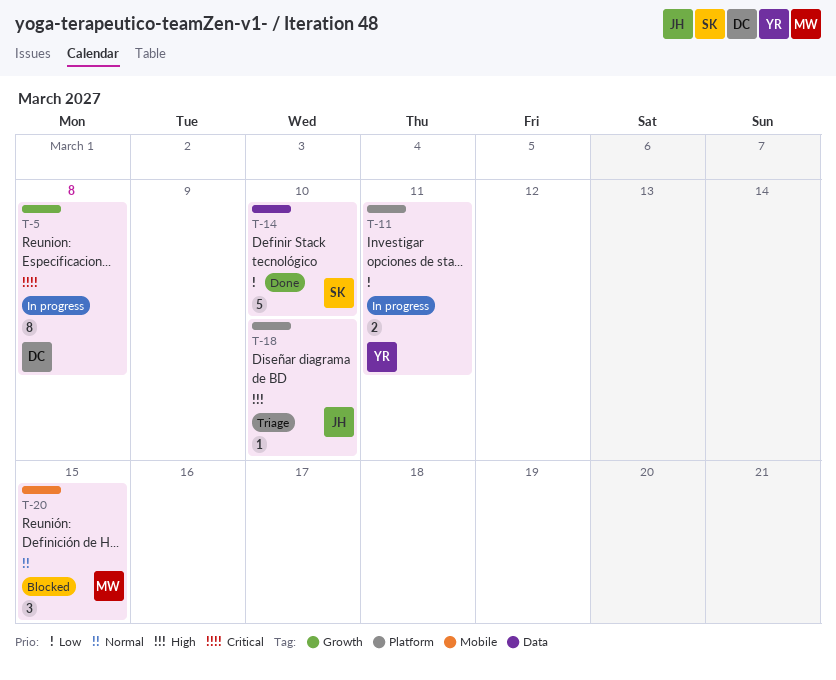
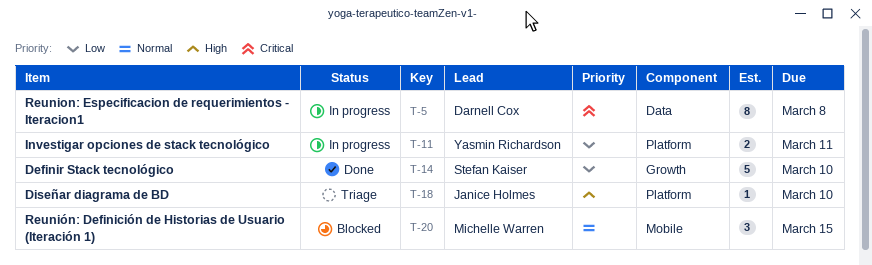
T-5, label: Growth -> Data
T-14, label: Data -> Growth

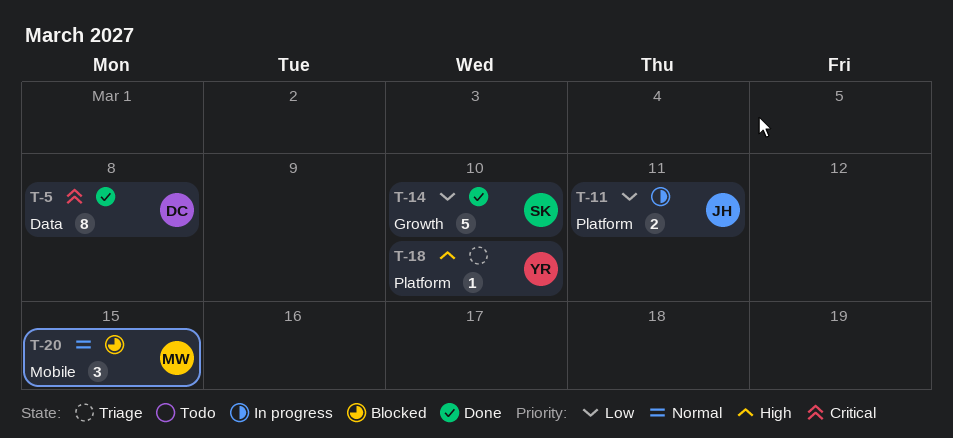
T-5, status: In progress -> Done
T-11, owner: Yasmin Richardson -> Janice Holmes
T-18, owner: Janice Holmes -> Yasmin Richardson

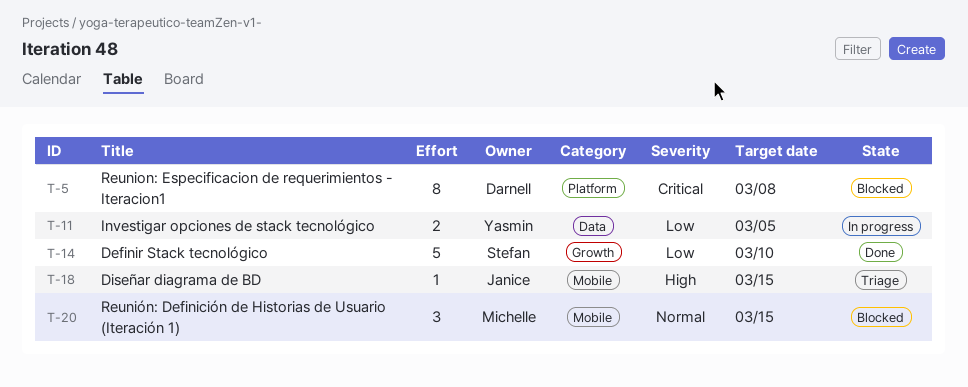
T-5, status: Done -> Blocked
T-5, label: Data -> Platform
T-11, owner: Janice -> Yasmin
T-11, label: Platform -> Data
T-11, due: Mar 11 -> Mar 5
T-18, owner: Yasmin -> Janice
T-18, label: Platform -> Mobile
T-18, due: Mar 10 -> Mar 15

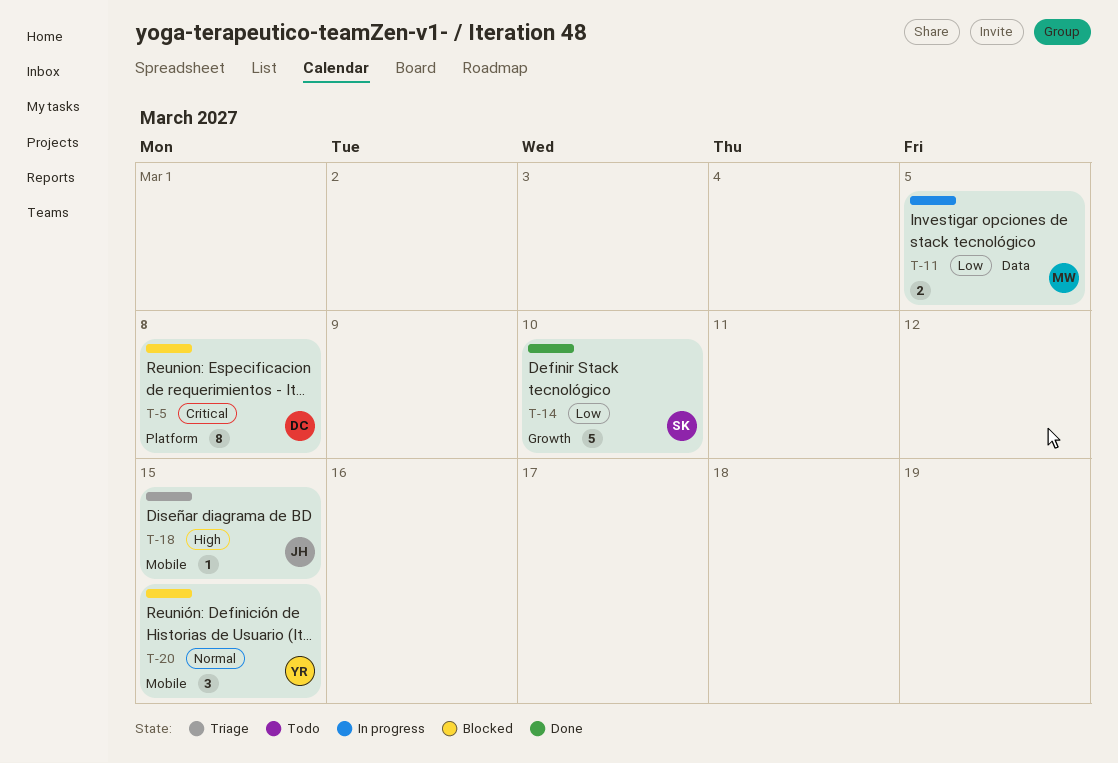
T-11, owner: Yasmin -> Michelle
T-20, owner: Michelle -> Yasmin

